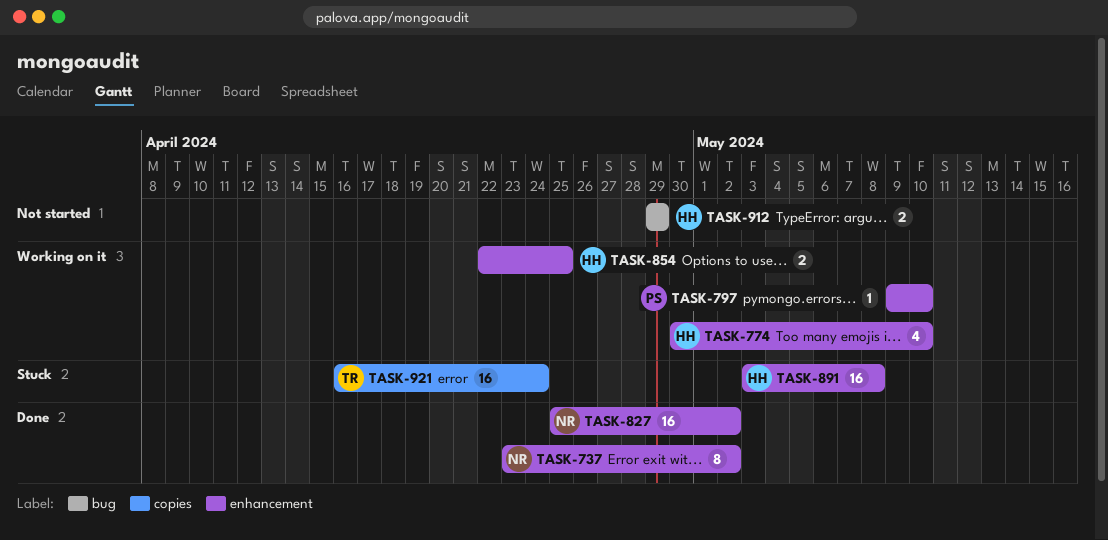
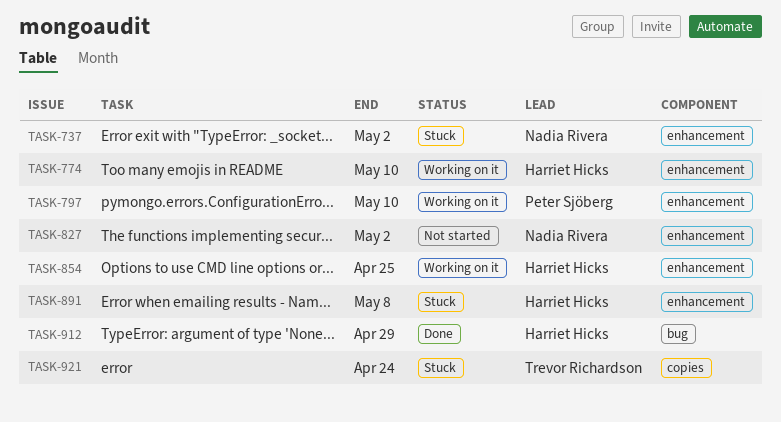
TASK-737, status: Done -> Stuck
TASK-827, status: Done -> Not started
TASK-912, status: Not started -> Done

